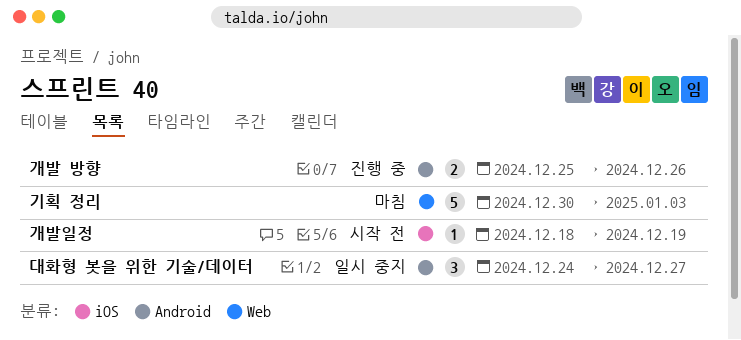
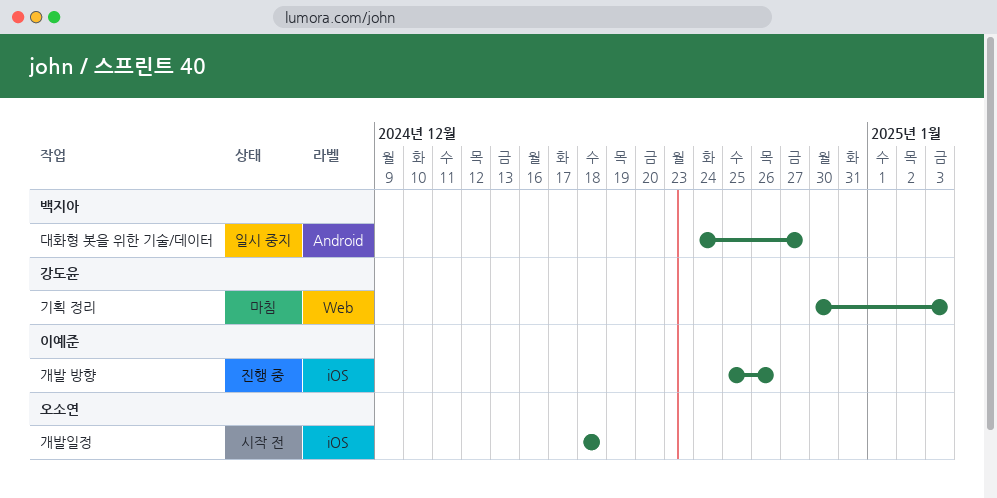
개발 방향, label: Android -> iOS
개발일정, due: Dec 19 -> Dec 18

